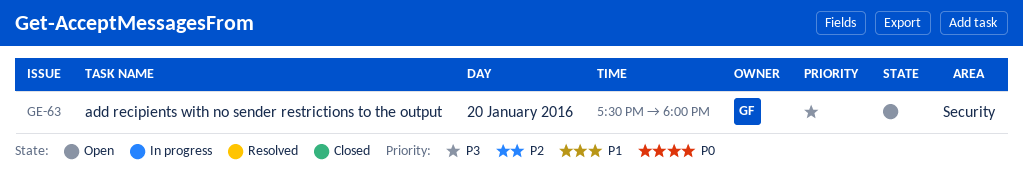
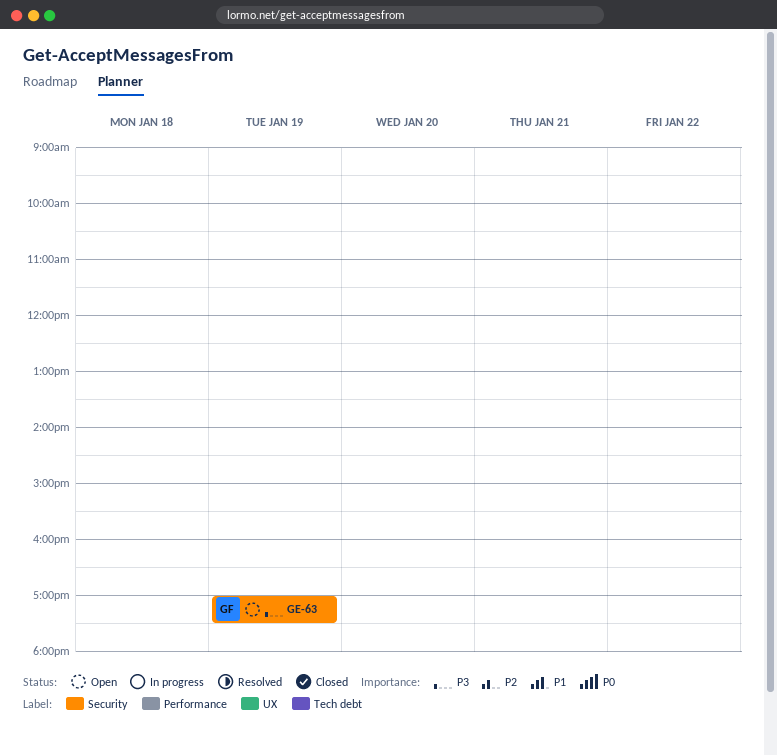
GE-63, day: Jan 20 -> Jan 19
GE-63, begins: 17:30 -> 17:00
GE-63, ends: 18:00 -> 17:30

